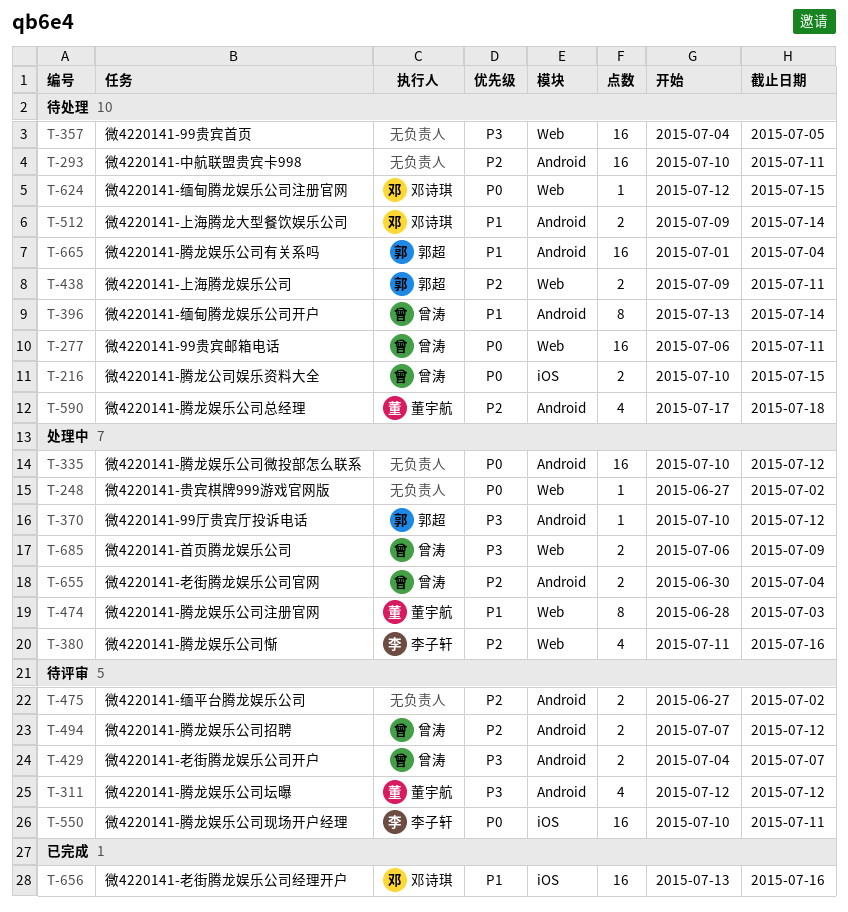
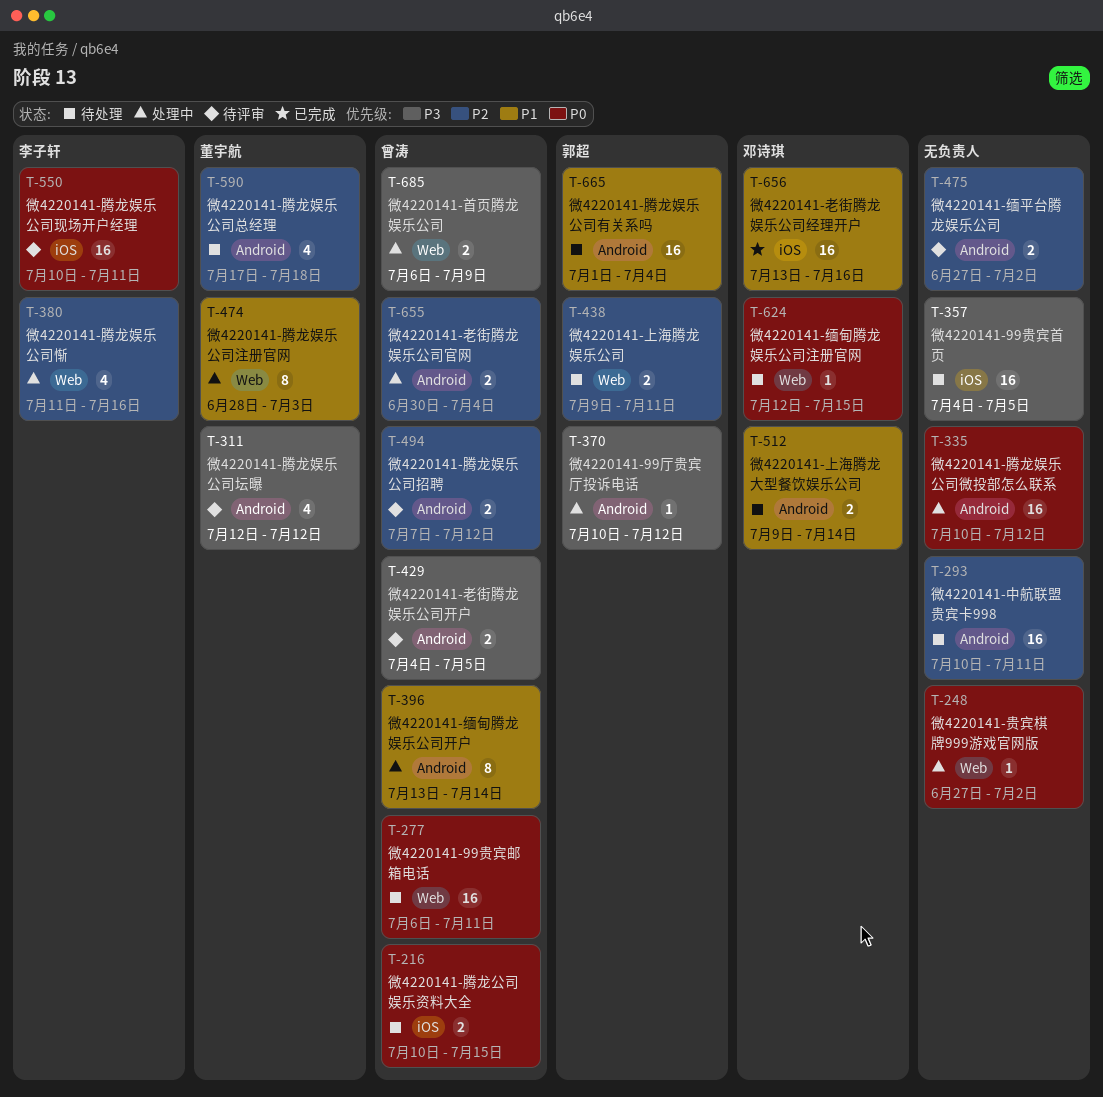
T-357, label: Web -> iOS
T-396, status: 待处理 -> 处理中
T-429, due: Jul 7 -> Jul 5

